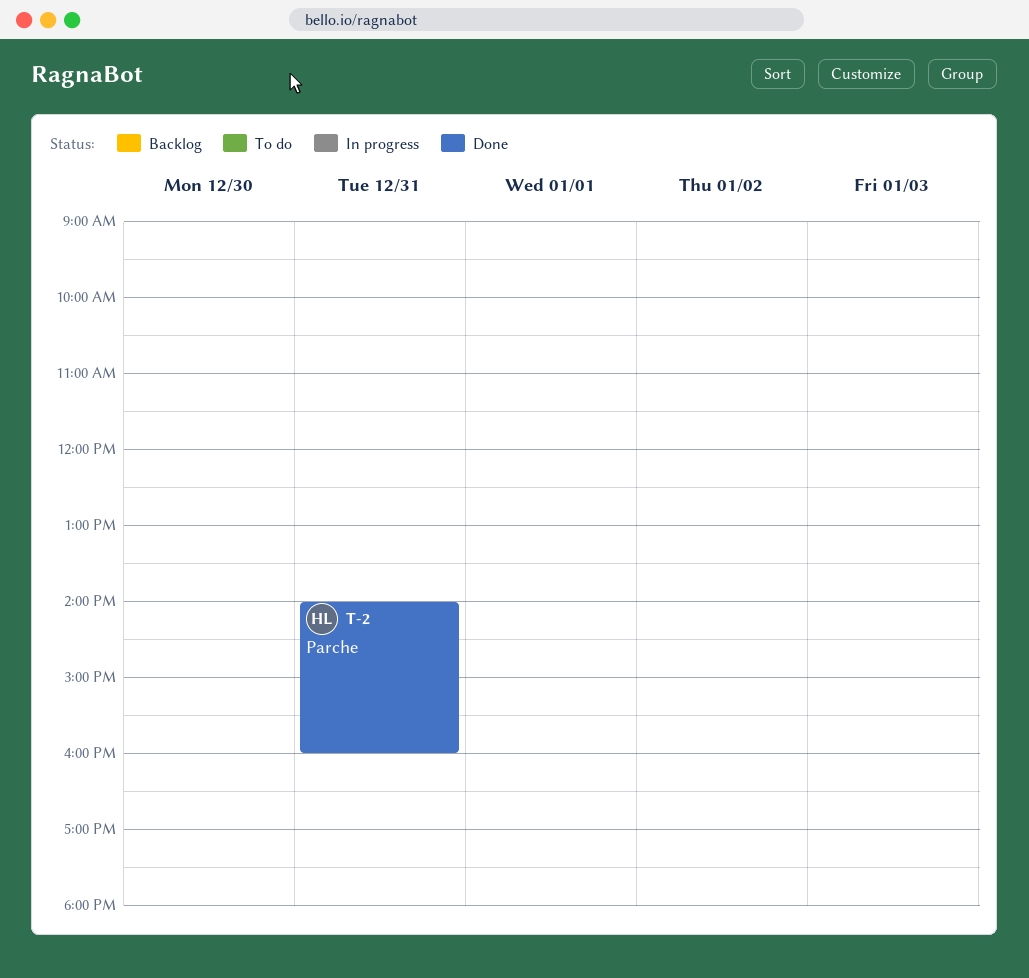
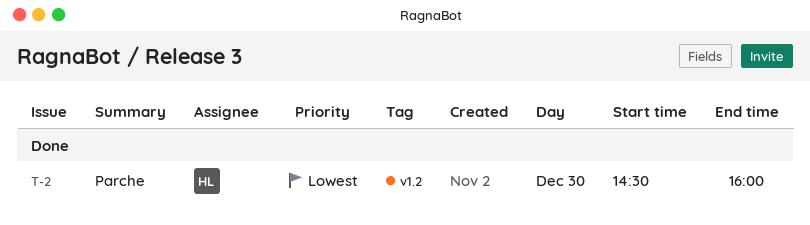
T-2, day: Dec 31 -> Dec 30
T-2, begins: 14:00 -> 14:30

